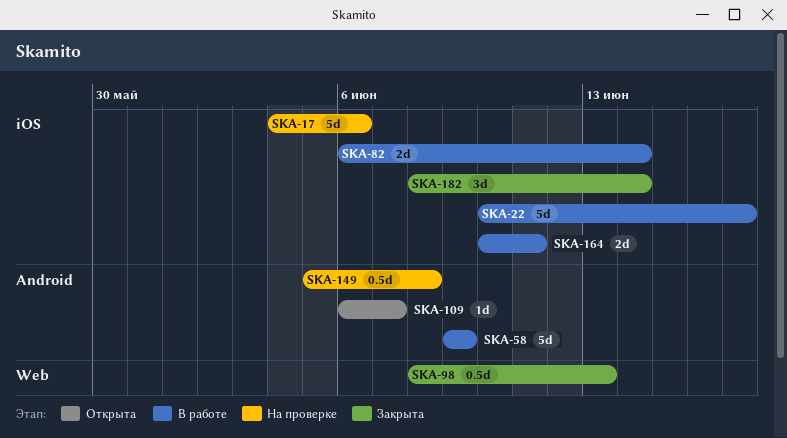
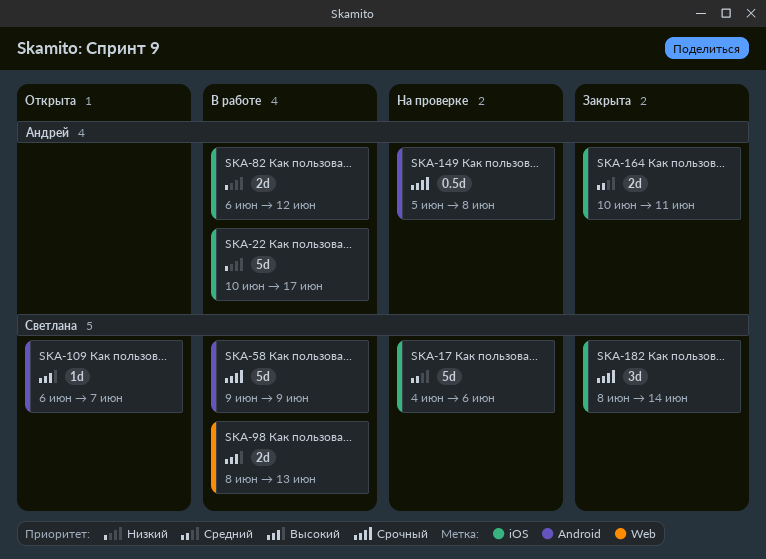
SKA-82, due: Jun 14 -> Jun 12
SKA-98, status: Закрыта -> В работе
SKA-98, estimate: 0.5d -> 2d
SKA-164, status: В работе -> Закрыта

